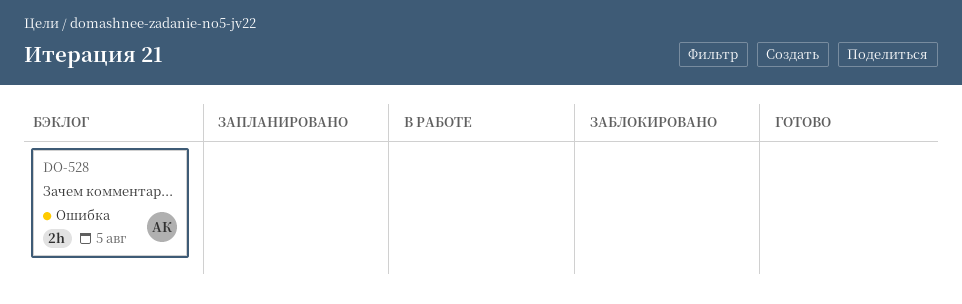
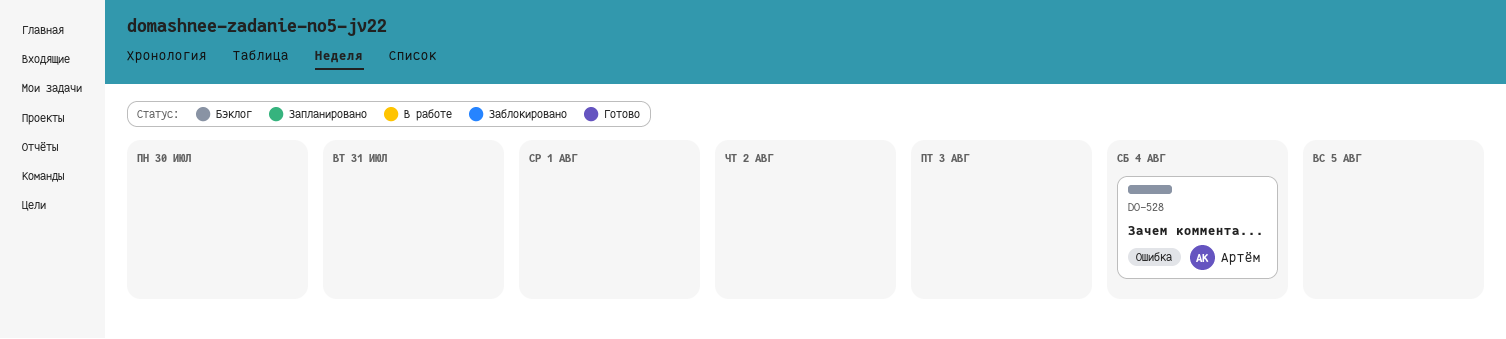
DO-528, due: Aug 5 -> Aug 4

